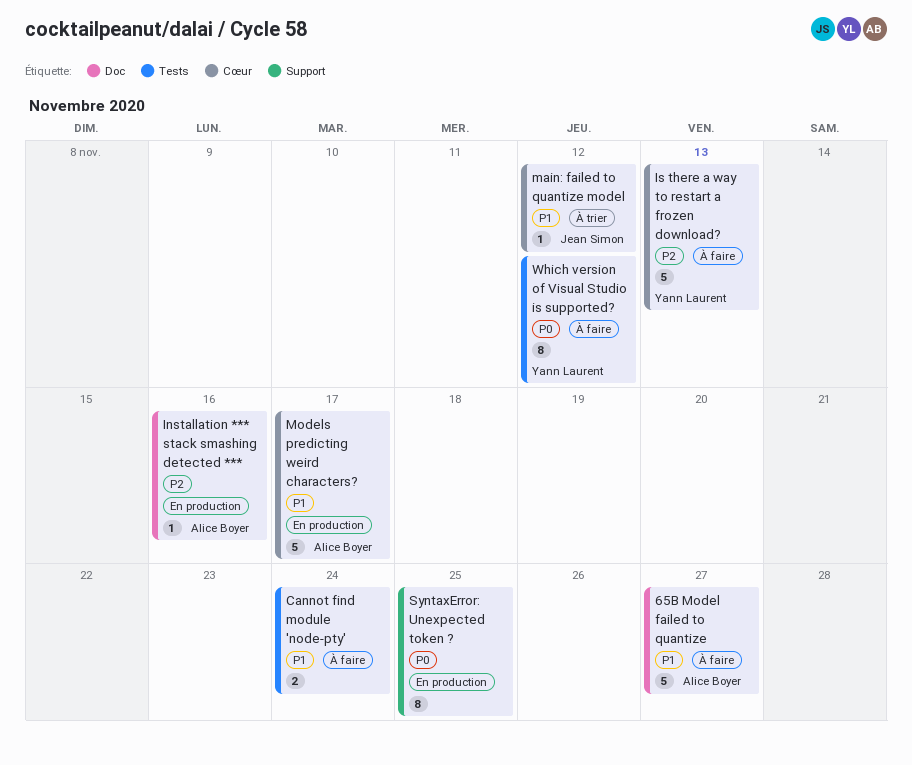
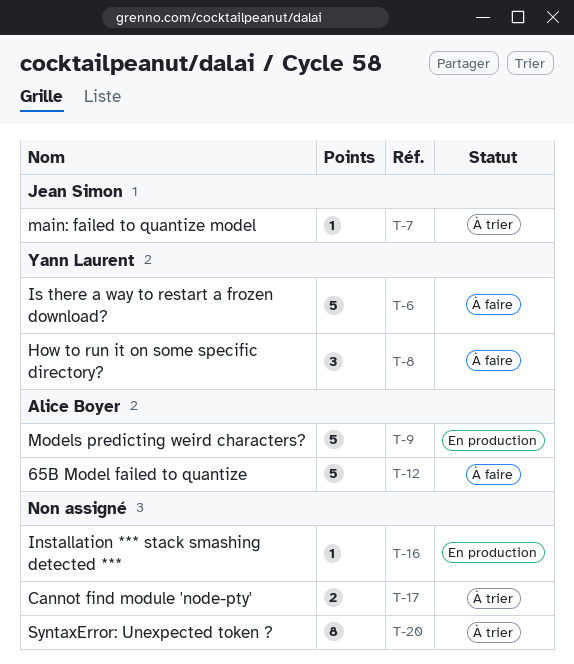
Cannot find module 'node-pty', status: À faire -> À trier
How to run it on some specific directory?: none -> present
Installation *** stack smashing detected ***, owner: Alice Boyer -> none
SyntaxError: Unexpected token ?, status: En production -> À trier
Which version of Visual Studio is supported?: present -> none

